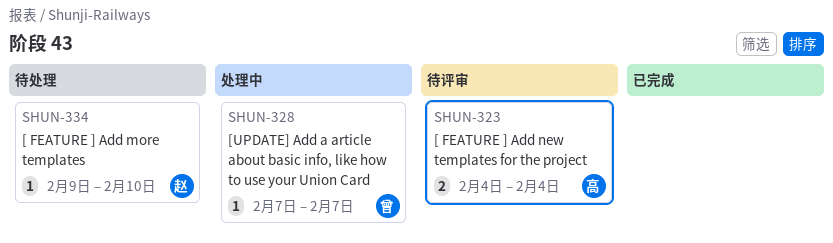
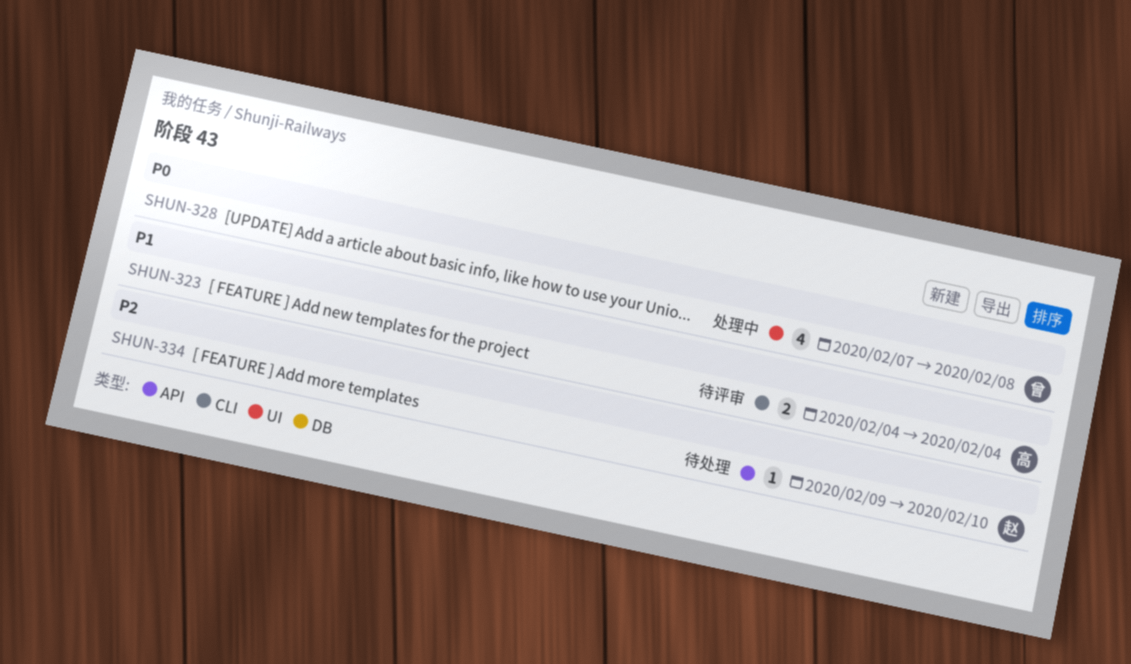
SHUN-328, estimate: 1 -> 4
SHUN-328, due: Feb 7 -> Feb 8

